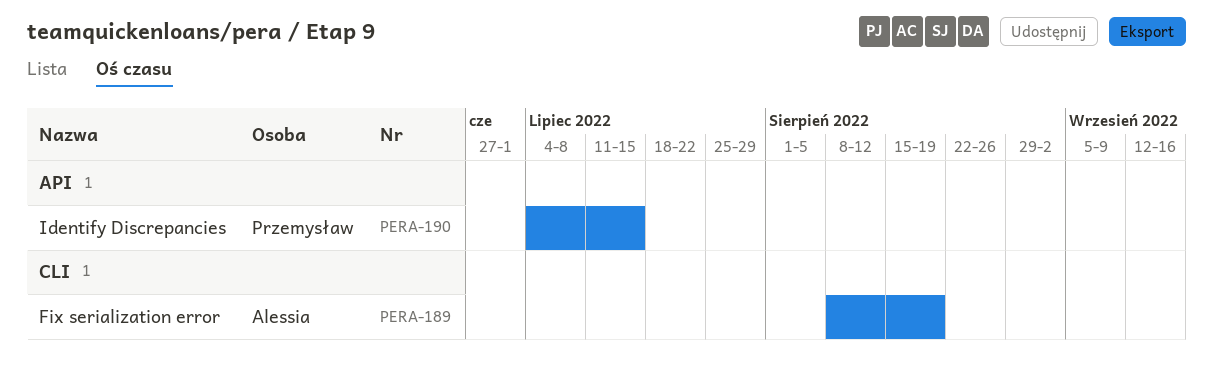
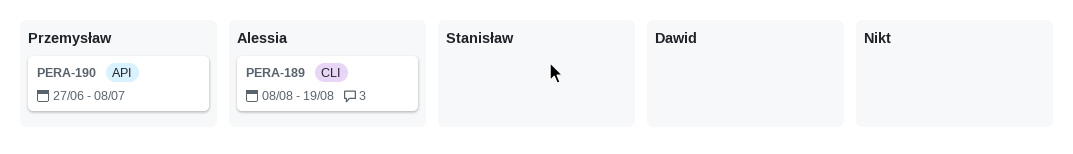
PERA-190, start: Jul 4 -> Jun 27
PERA-190, due: Jul 15 -> Jul 8

